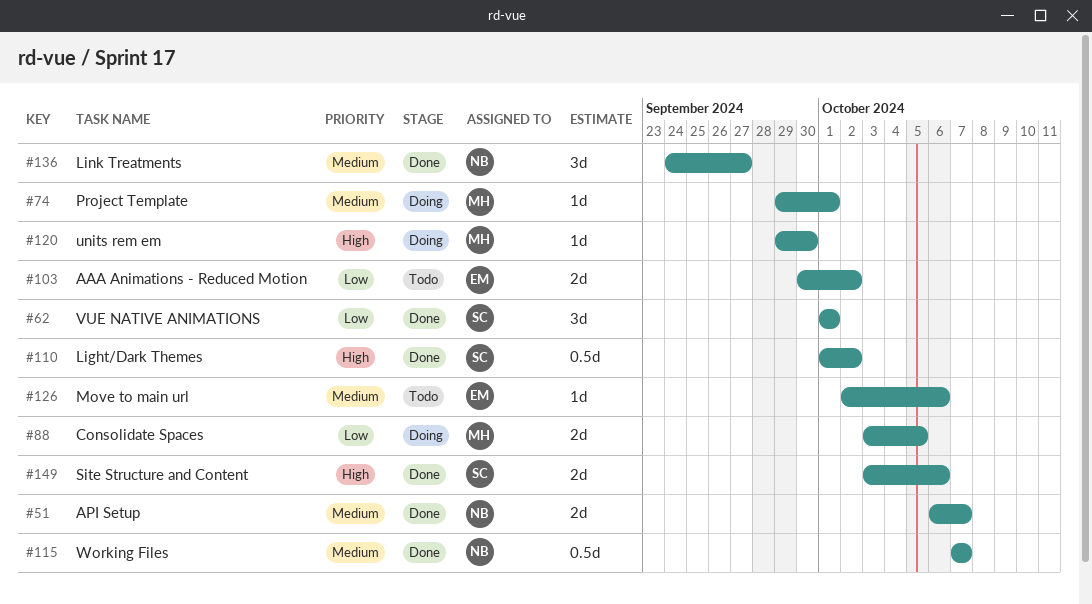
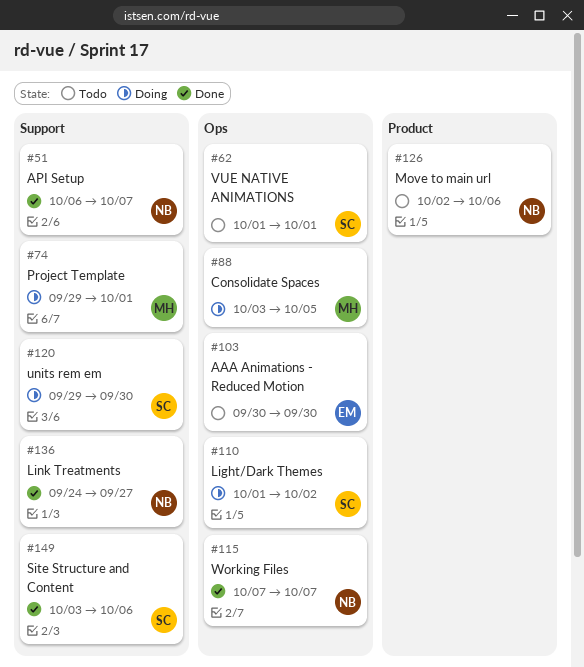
#62, status: Done -> Todo
#103, due: Oct 2 -> Sep 30
#110, status: Done -> Doing
#120, owner: MH -> SC
#126, owner: EM -> NB

